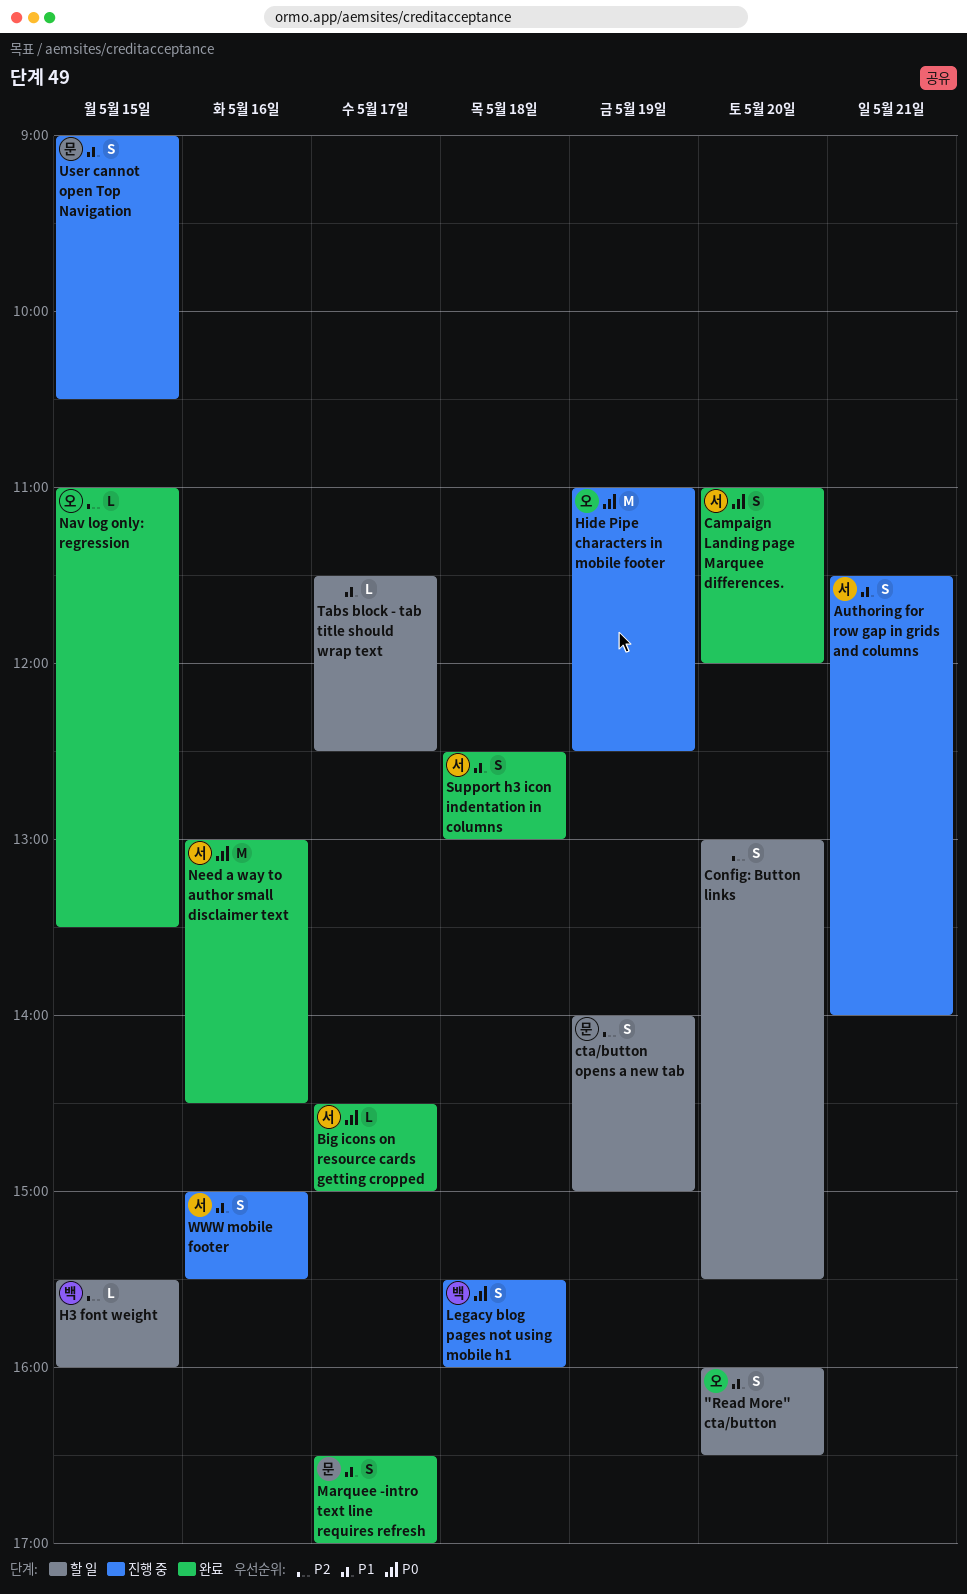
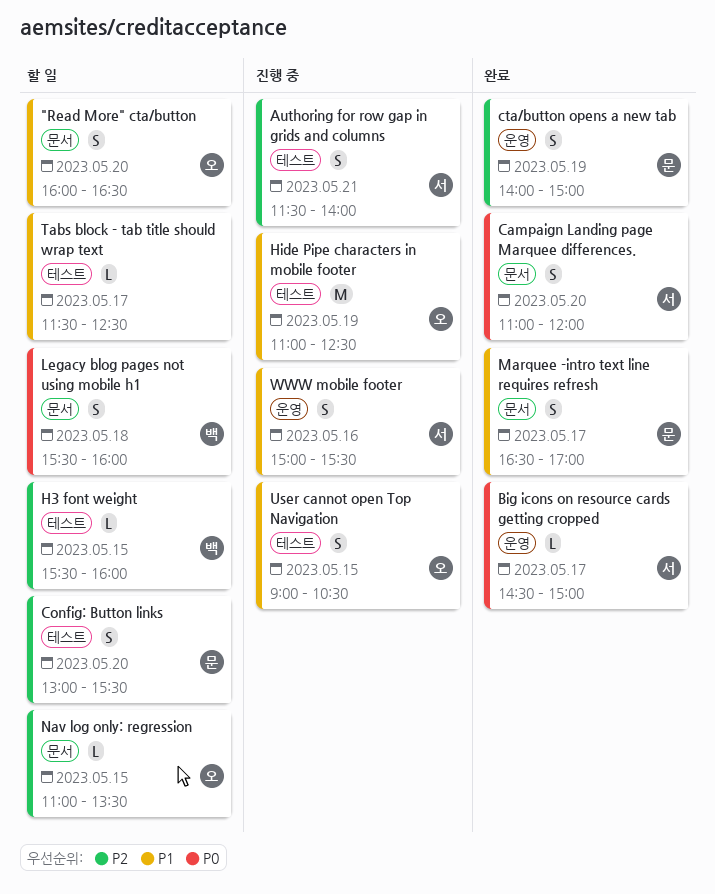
Authoring for row gap in grids and columns, priority: P1 -> P2
Config: Button links, owner: none -> 문
cta/button opens a new tab, status: 할 일 -> 완료
Hide Pipe characters in mobile footer, priority: P0 -> P1
Legacy blog pages not using mobile h1, status: 진행 중 -> 할 일
Nav log only: regression, status: 완료 -> 할 일
Need a way to author small disclaimer text: present -> none
Support h3 icon indentation in columns: present -> none
User cannot open Top Navigation, owner: 문 -> 오

